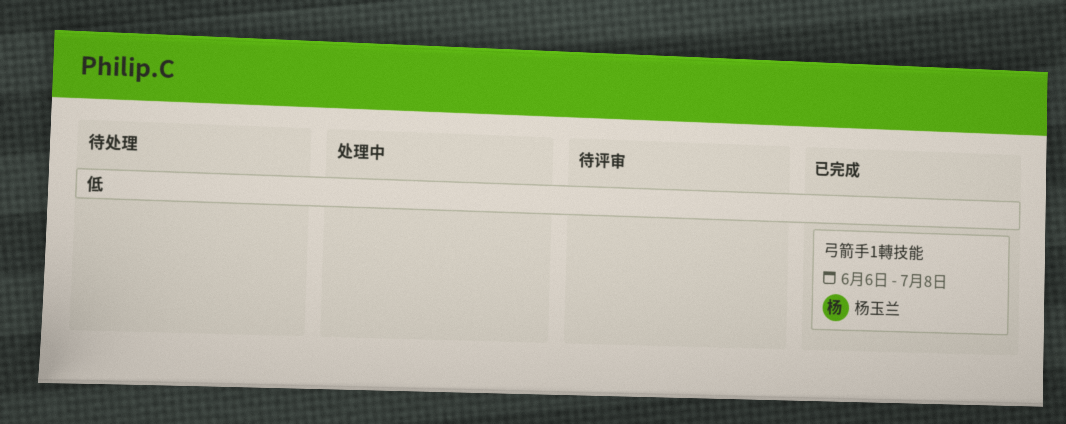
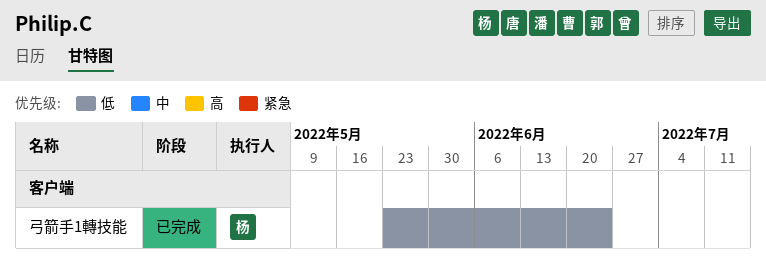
弓箭手1轉技能, start: Jun 6 -> May 23
弓箭手1轉技能, due: Jul 8 -> Jun 24

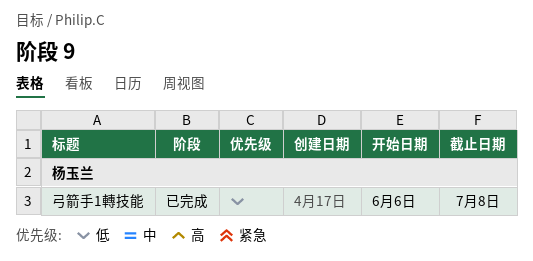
弓箭手1轉技能, start: May 23 -> Jun 6
弓箭手1轉技能, due: Jun 24 -> Jul 8

